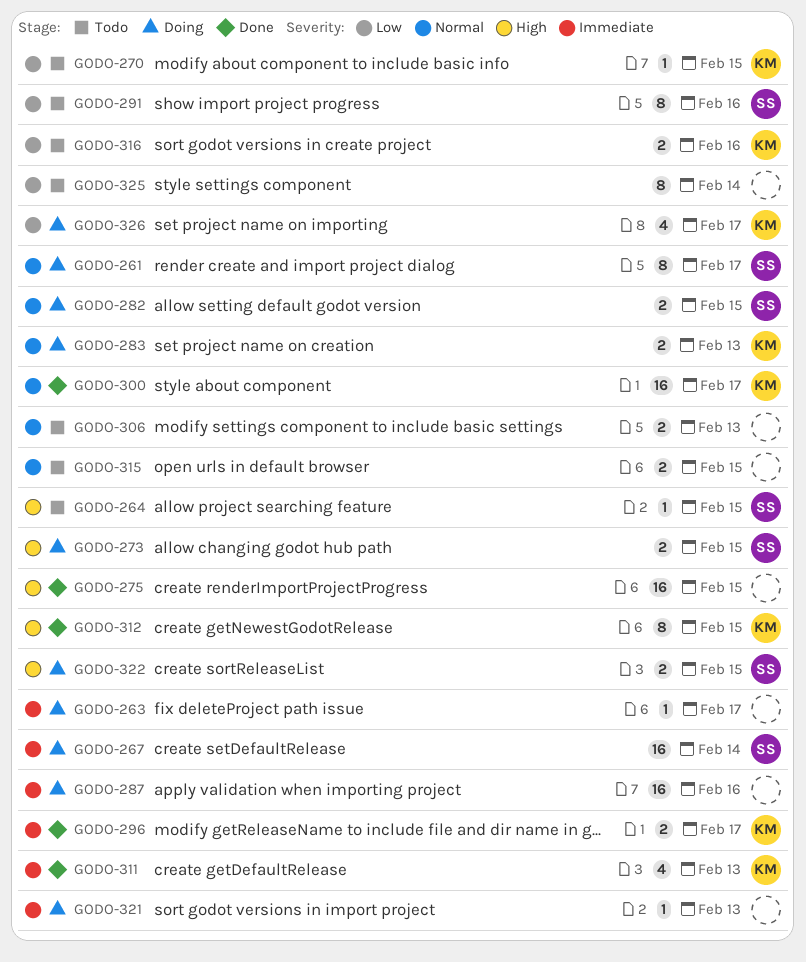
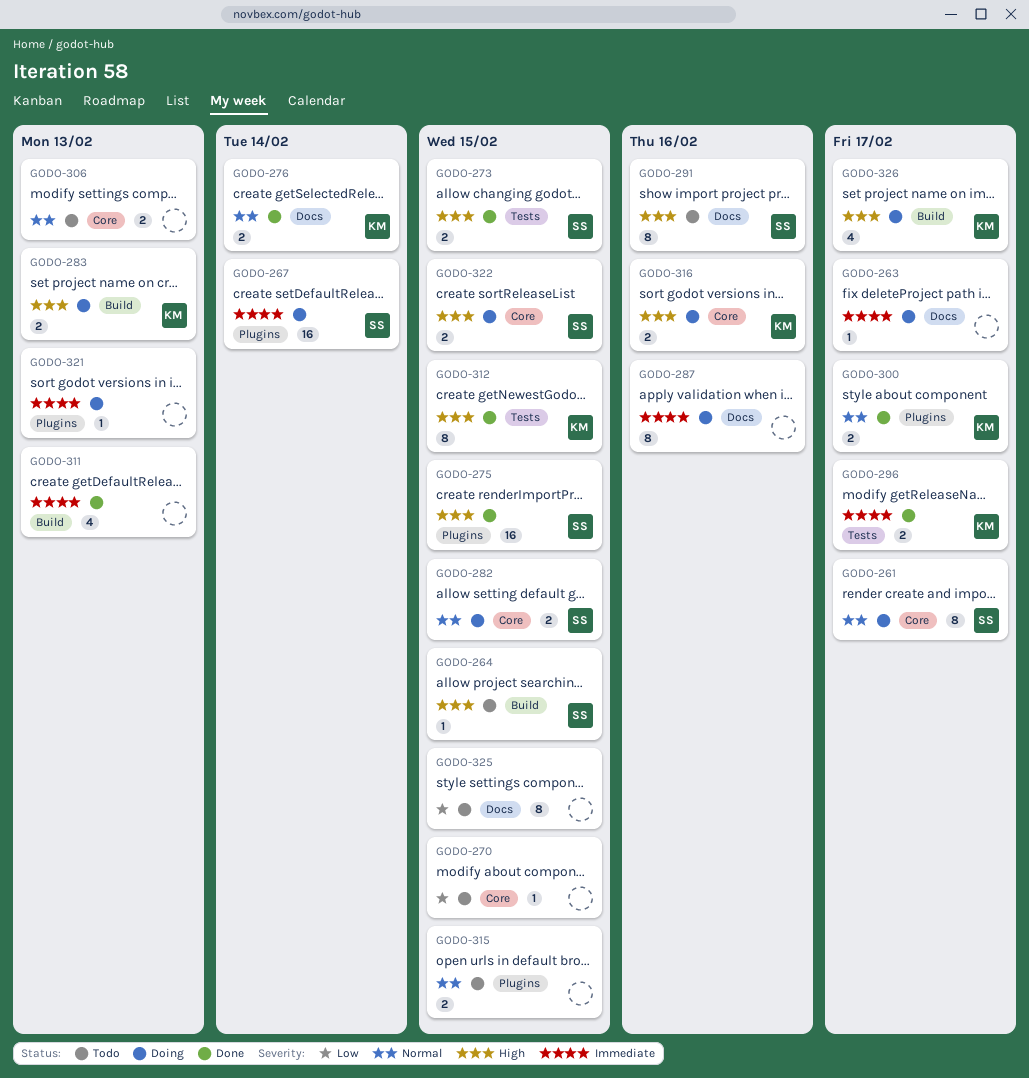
GODO-270, owner: KM -> none
GODO-273, status: Doing -> Done
GODO-275, owner: none -> SS
GODO-276: none -> present
GODO-283, priority: Normal -> High
GODO-287, estimate: 16 -> 8
GODO-291, priority: Low -> High
GODO-300, estimate: 16 -> 2
GODO-311, owner: KM -> none
GODO-316, status: Todo -> Doing
GODO-316, priority: Low -> High
GODO-325, due: Feb 14 -> Feb 15
GODO-326, priority: Low -> High

